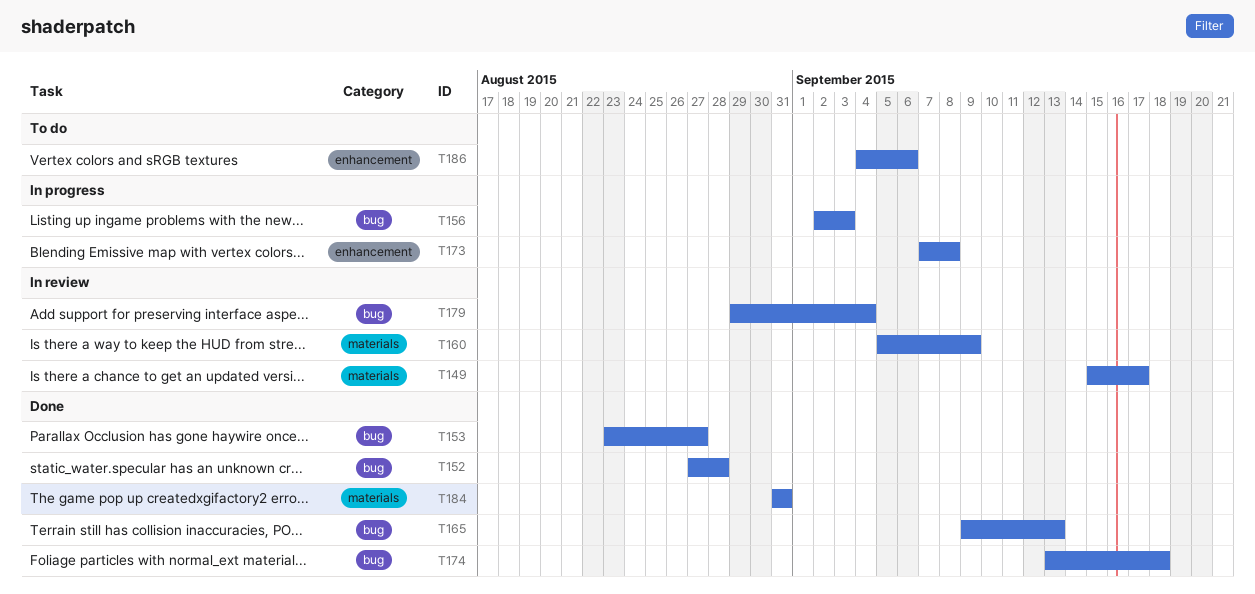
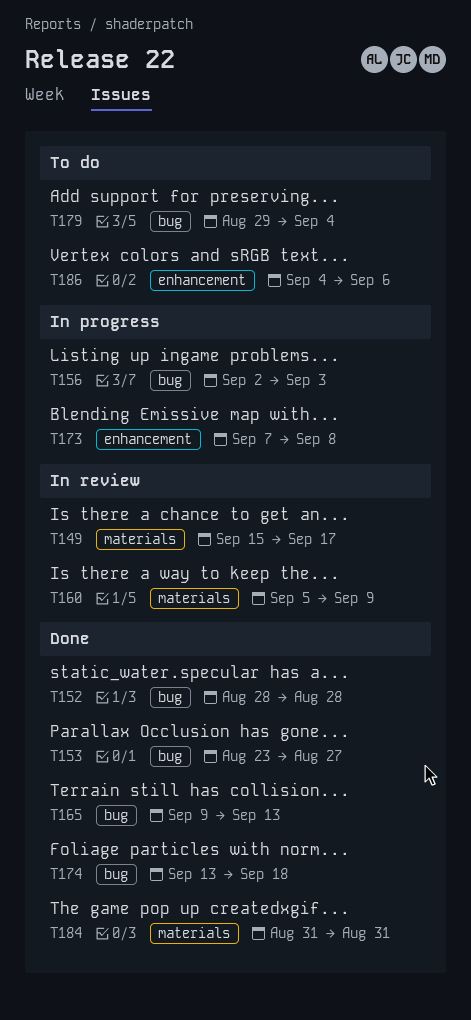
T152, start: Aug 27 -> Aug 28
T179, status: In review -> To do

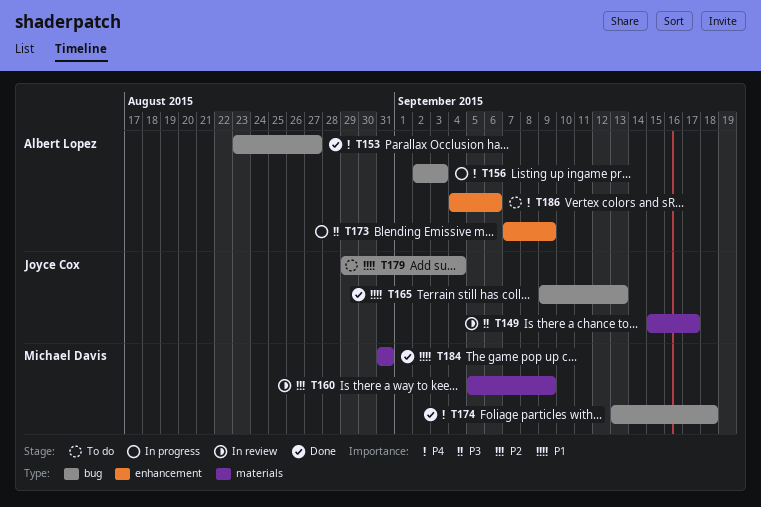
T152: present -> none
T173, due: Sep 8 -> Sep 9

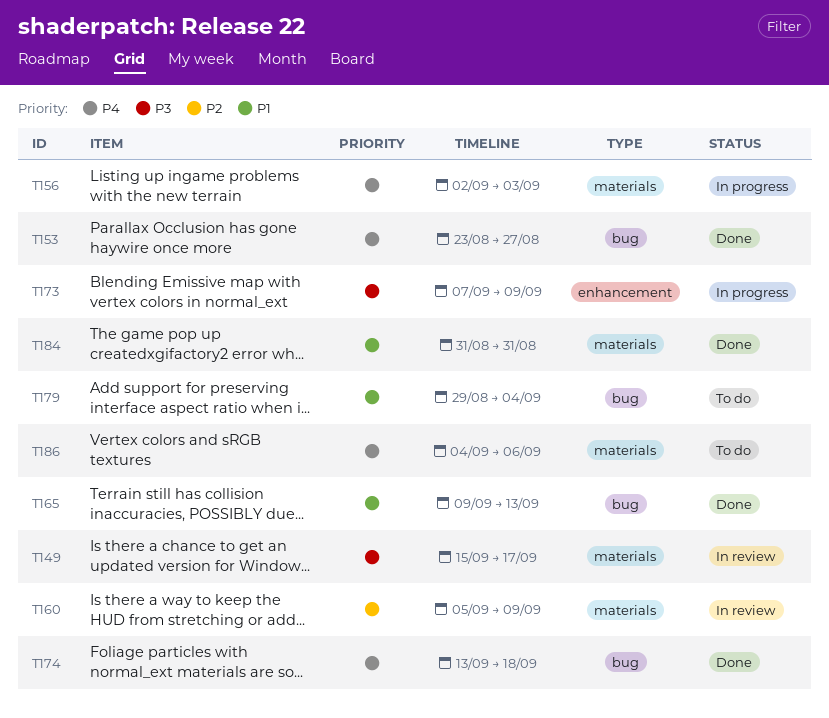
T156, label: bug -> materials
T186, label: enhancement -> materials

